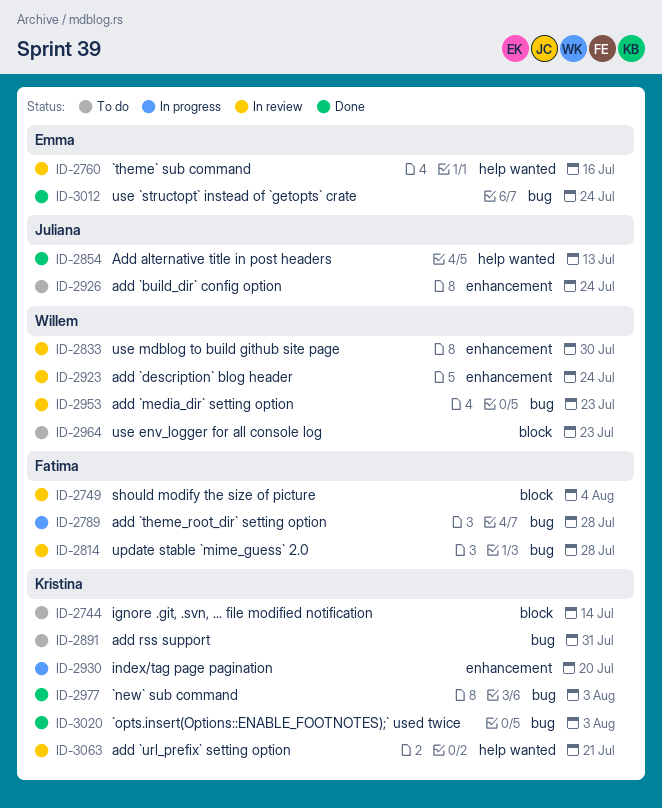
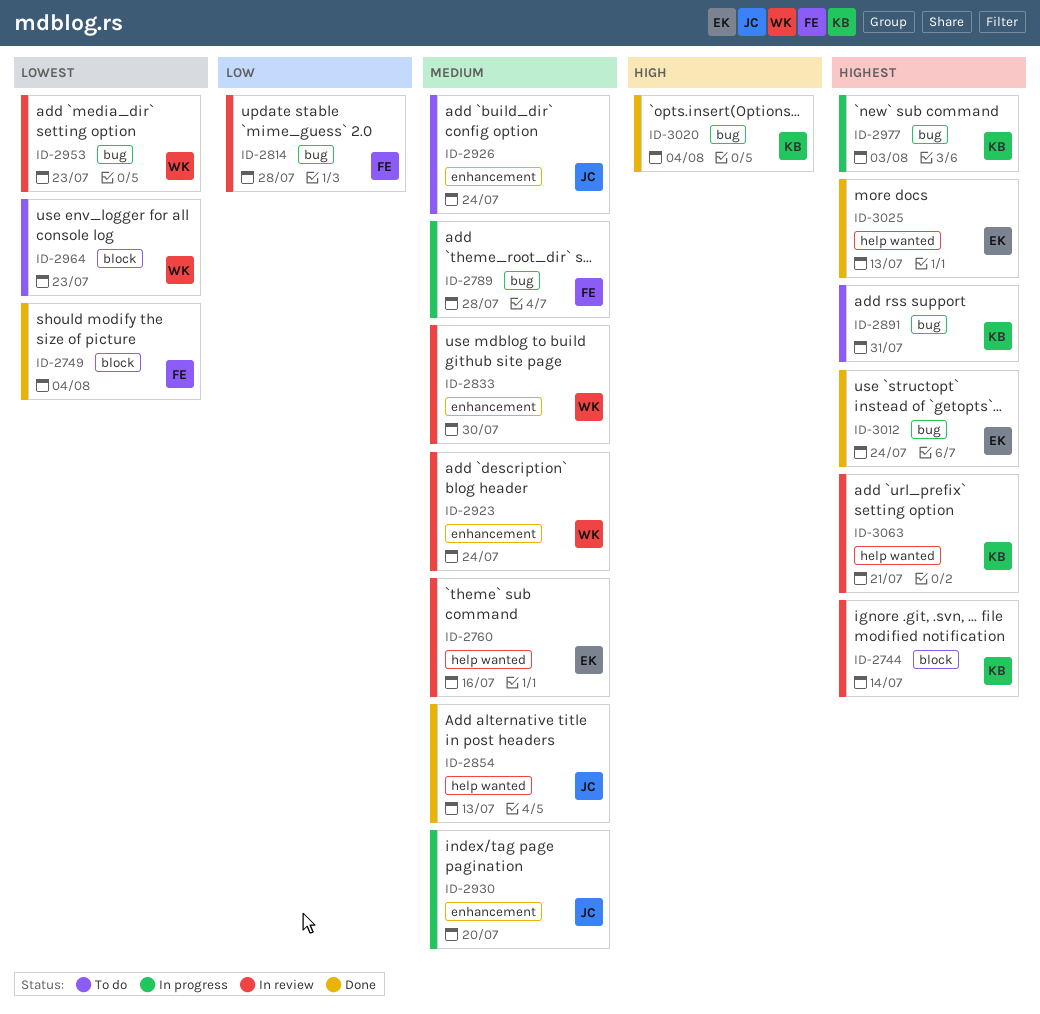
ID-2744, status: To do -> In review
ID-2749, status: In review -> Done
ID-2930, owner: Kristina -> Juliana
ID-2977, status: Done -> In progress
ID-3020, due: Aug 3 -> Aug 4
ID-3025: none -> present

